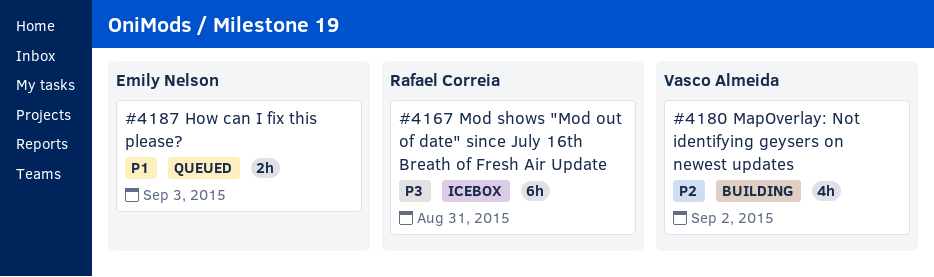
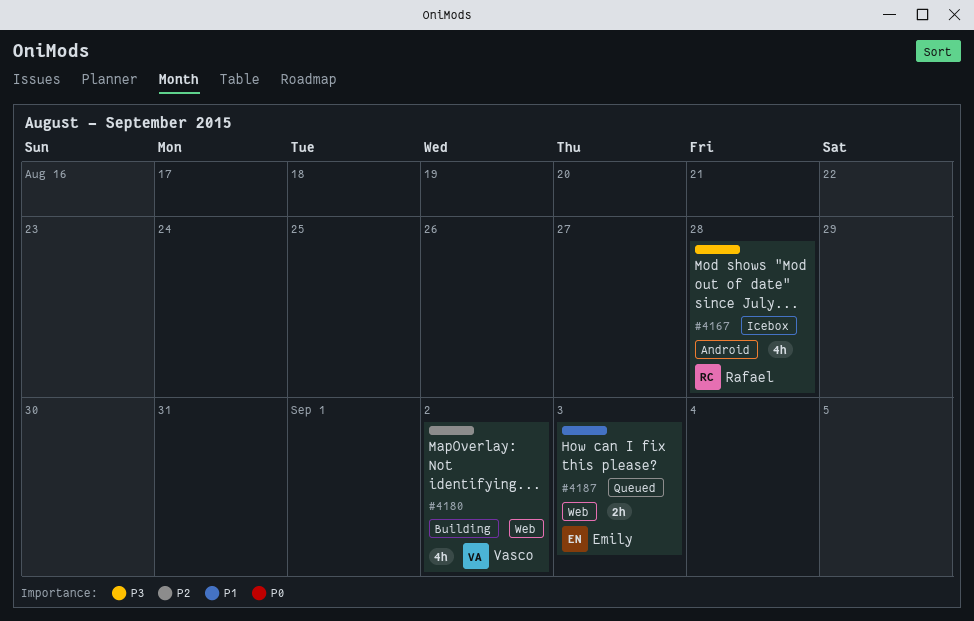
#4167, estimate: 6h -> 4h
#4167, due: Aug 31 -> Aug 28

